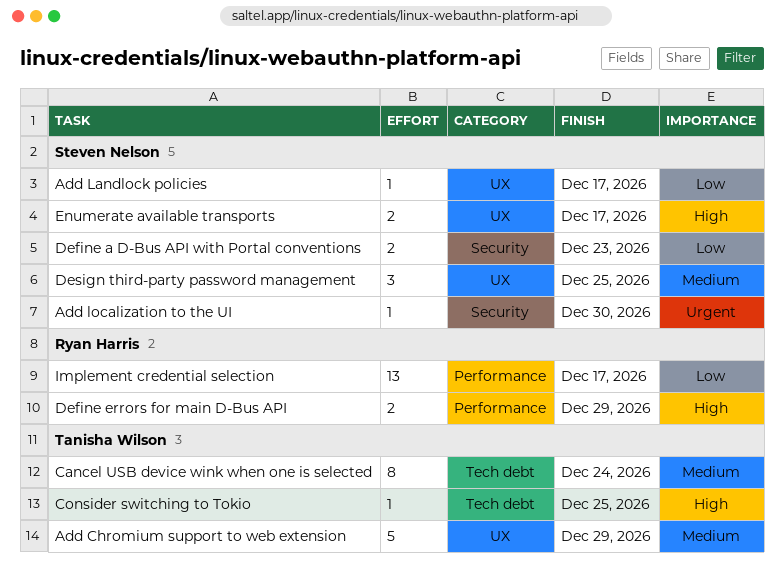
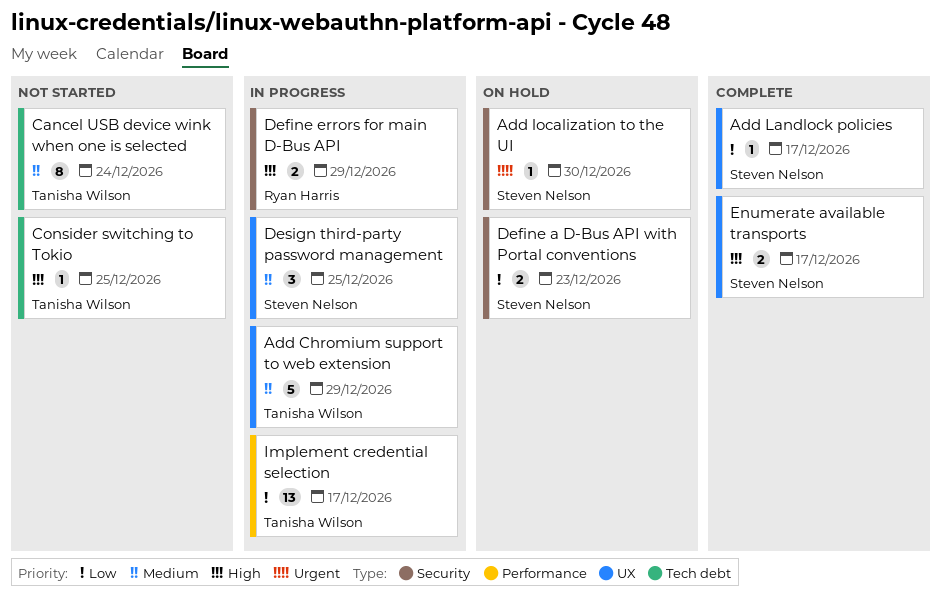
Define errors for main D-Bus API, label: Performance -> Security
Implement credential selection, owner: Ryan Harris -> Tanisha Wilson

